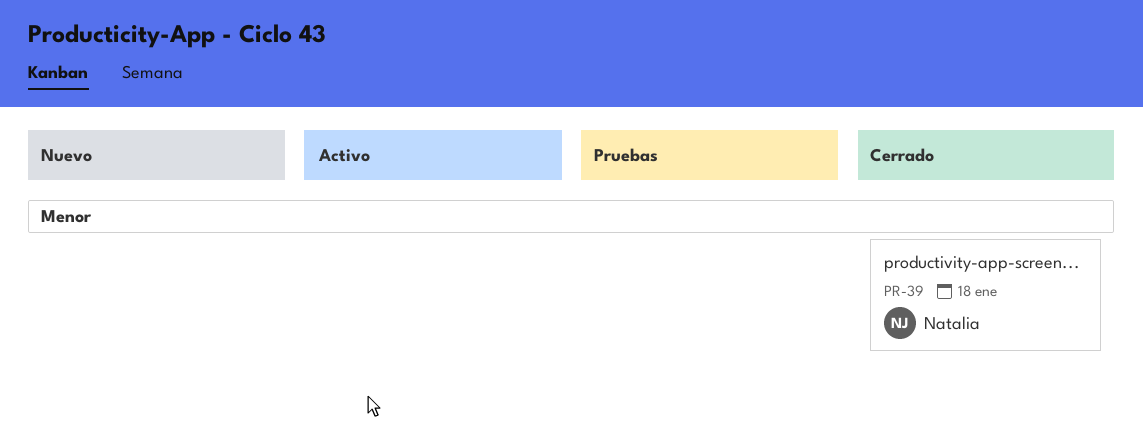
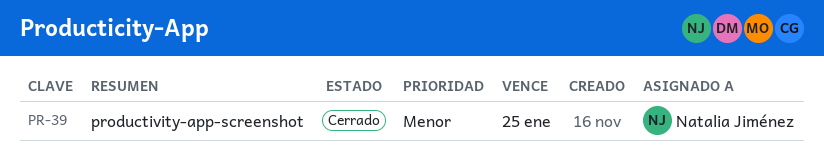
PR-39, due: Jan 18 -> Jan 25

